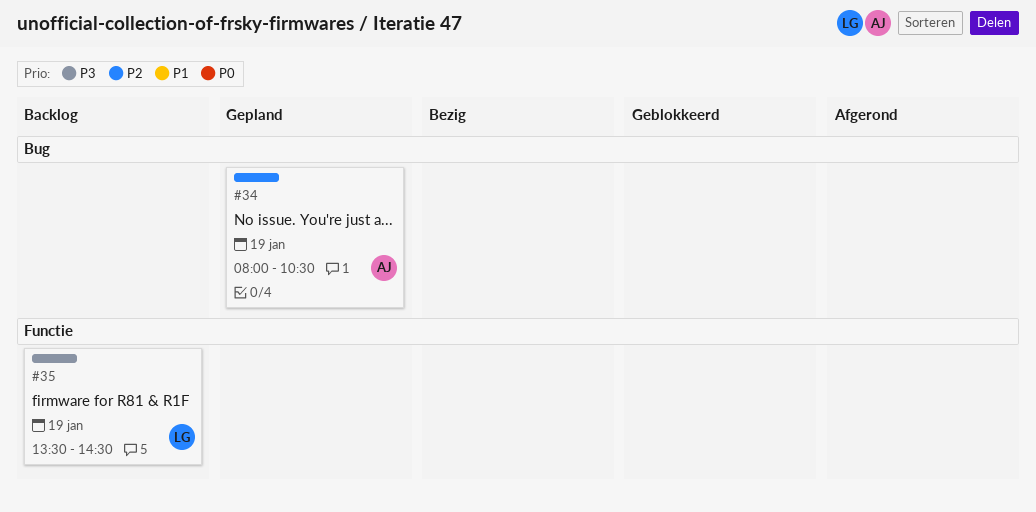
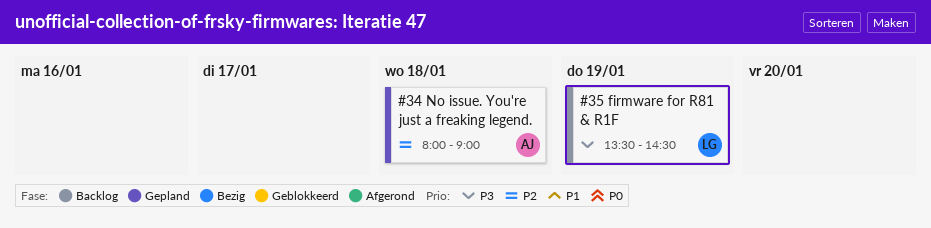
#34, day: Jan 19 -> Jan 18
#34, ends: 10:30 -> 09:00

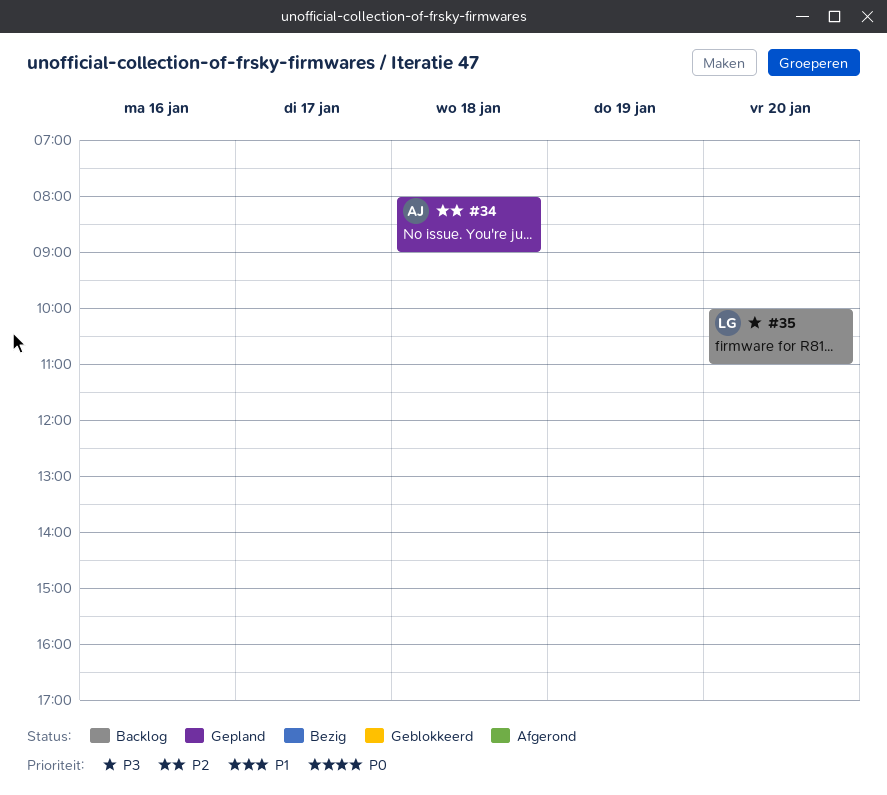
#35, day: Jan 19 -> Jan 20
#35, begins: 13:30 -> 10:00
#35, ends: 14:30 -> 11:00

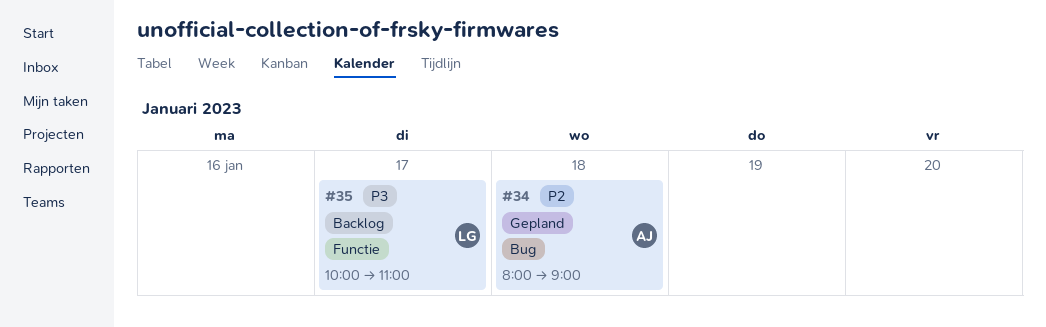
#35, day: Jan 20 -> Jan 17

